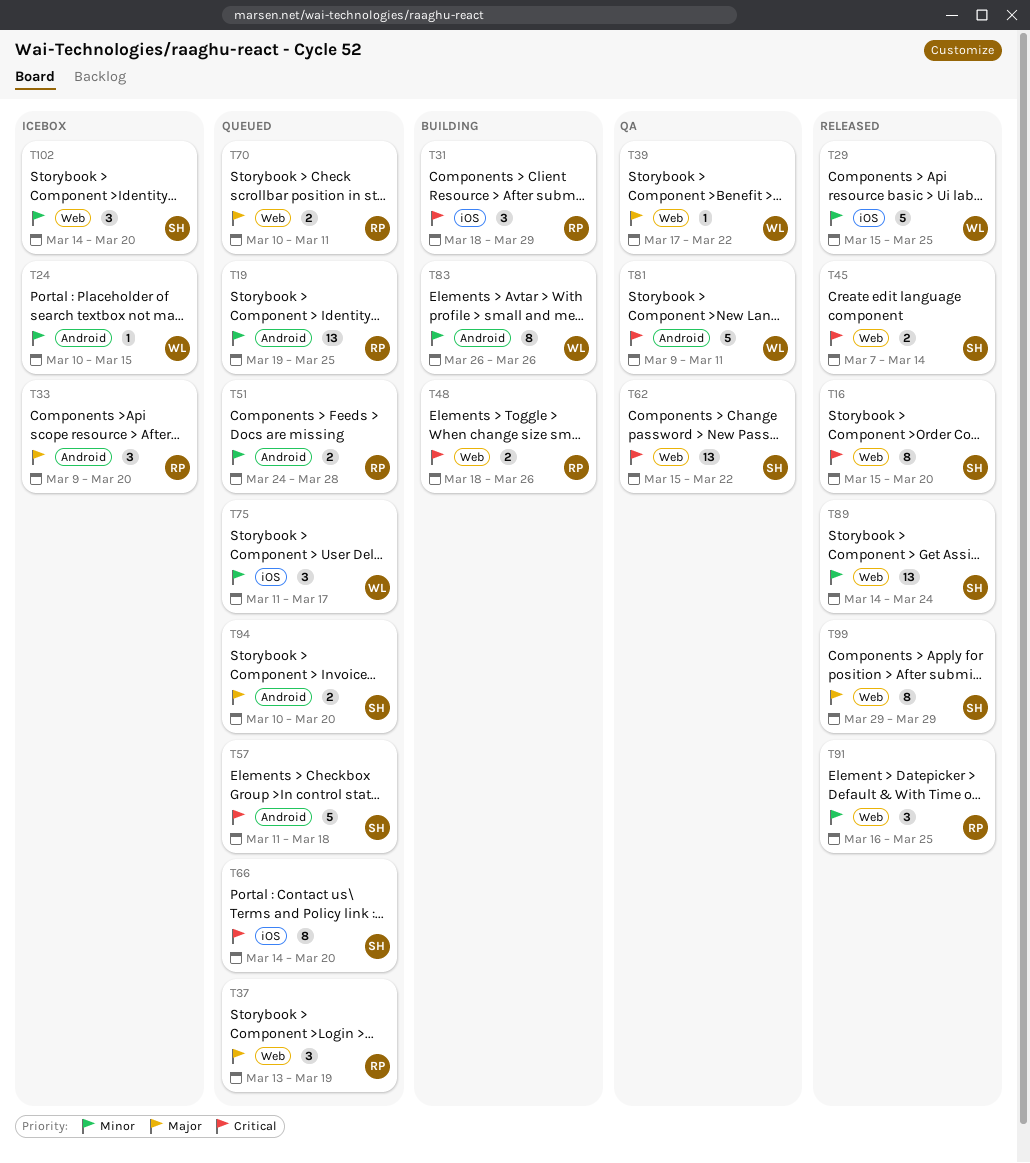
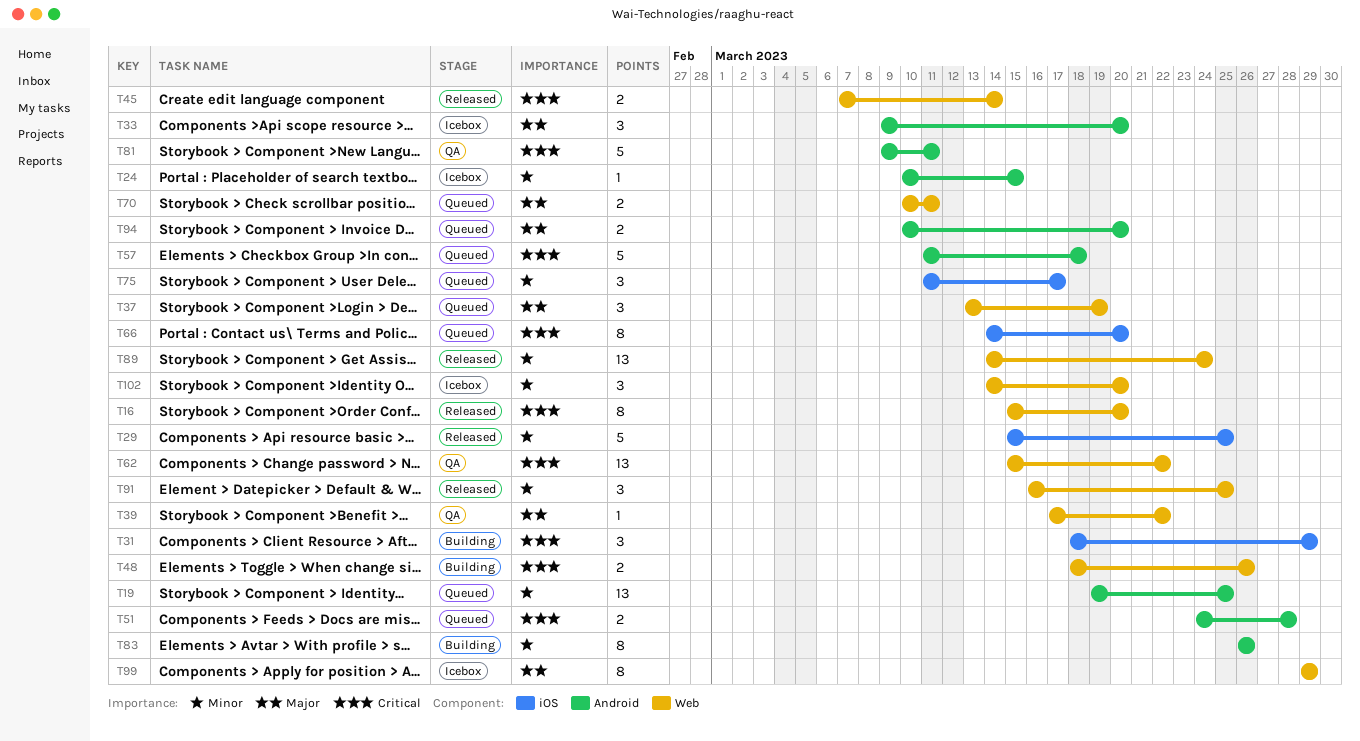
T51, priority: Minor -> Critical
T99, status: Released -> Icebox

